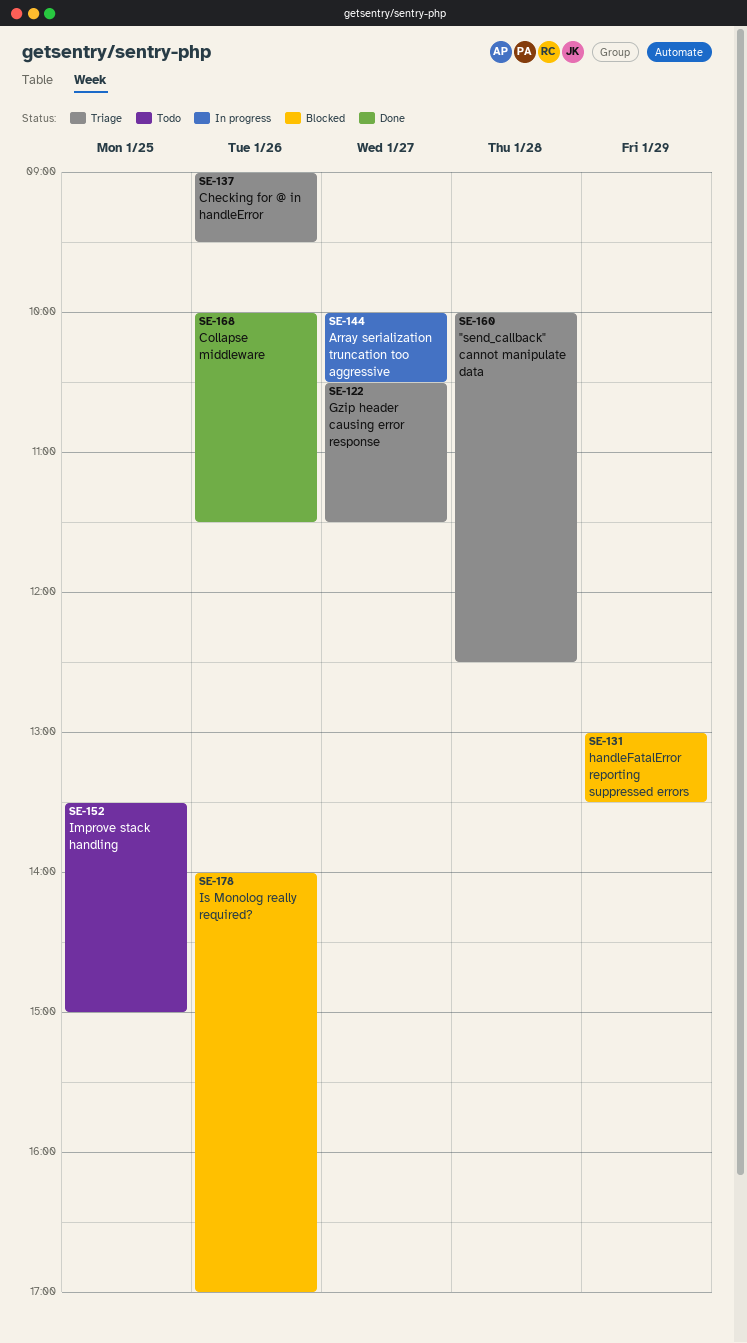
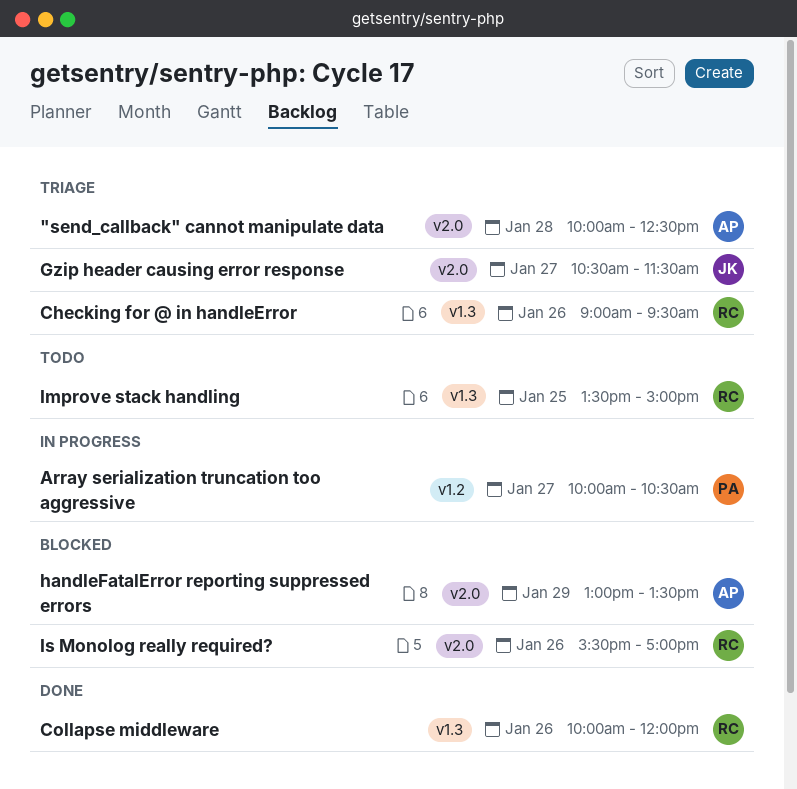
Collapse middleware, ends: 11:30 -> 12:00
Is Monolog really required?, begins: 14:00 -> 15:30

